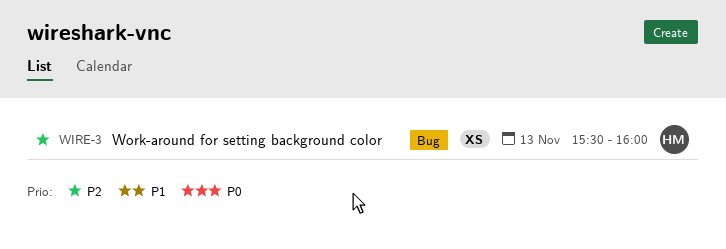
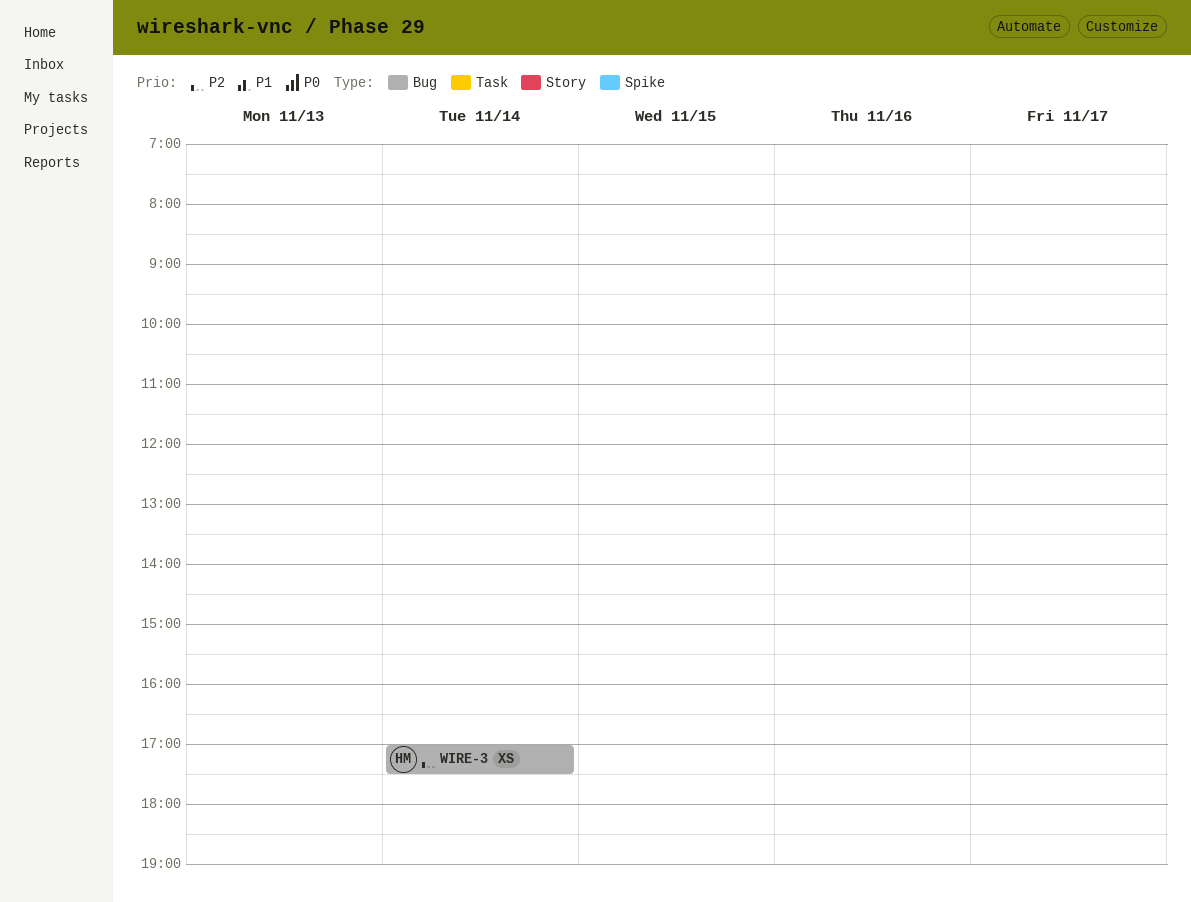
WIRE-3, day: Nov 13 -> Nov 14
WIRE-3, begins: 15:30 -> 17:00
WIRE-3, ends: 16:00 -> 17:30

